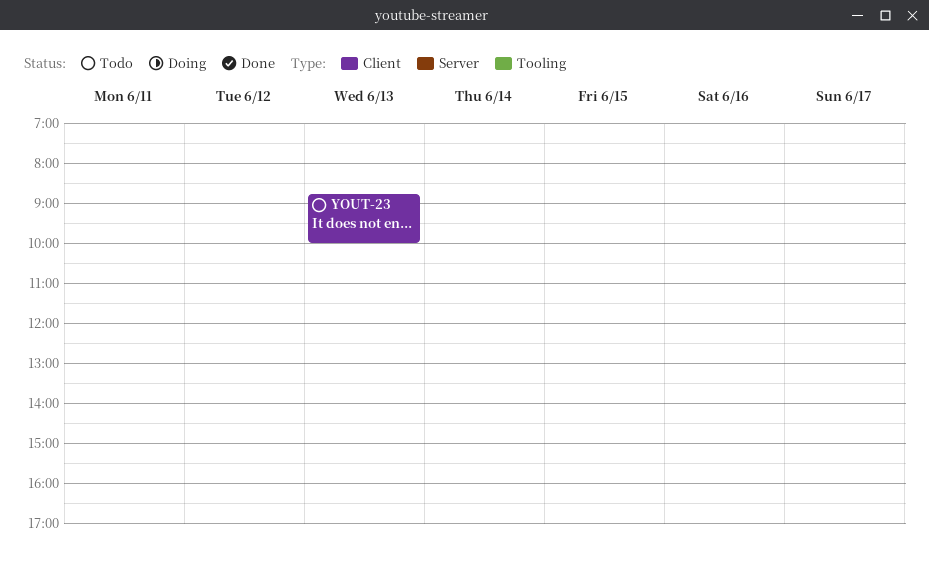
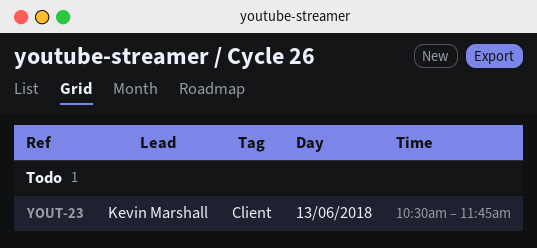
YOUT-23, begins: 08:45 -> 10:30
YOUT-23, ends: 10:00 -> 11:45

